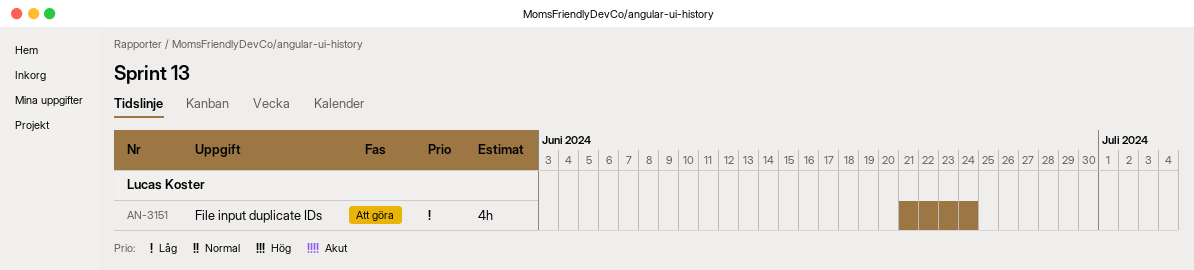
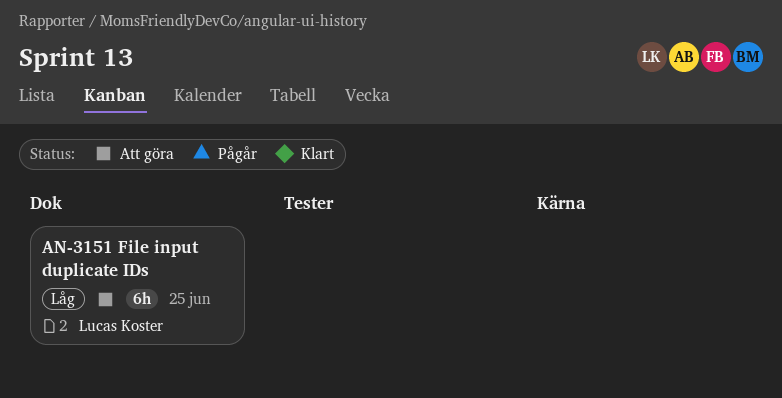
AN-3151, estimate: 4h -> 6h
AN-3151, due: Jun 24 -> Jun 25

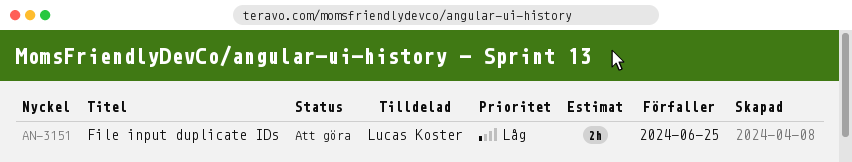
AN-3151, estimate: 6h -> 2h

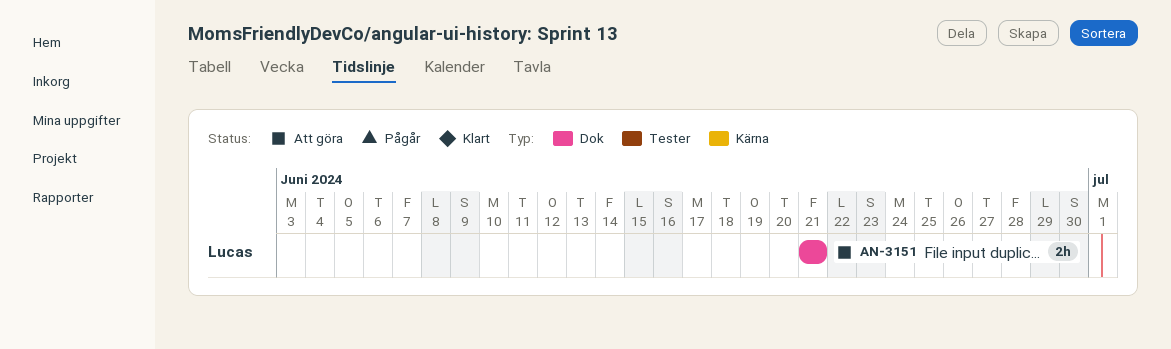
AN-3151, due: Jun 25 -> Jun 21

